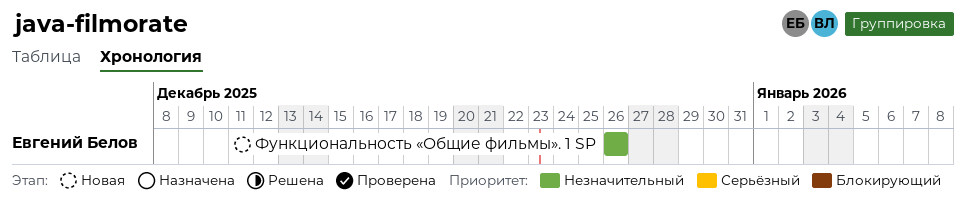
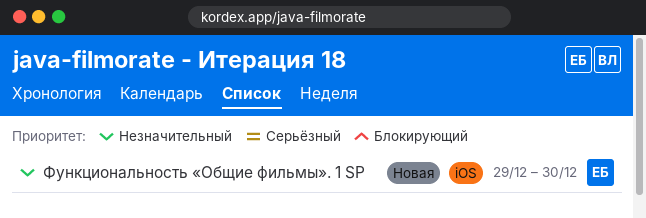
Функциональность «Общие фильмы». 1 SP, start: Dec 26 -> Dec 29
Функциональность «Общие фильмы». 1 SP, due: Dec 26 -> Dec 30

